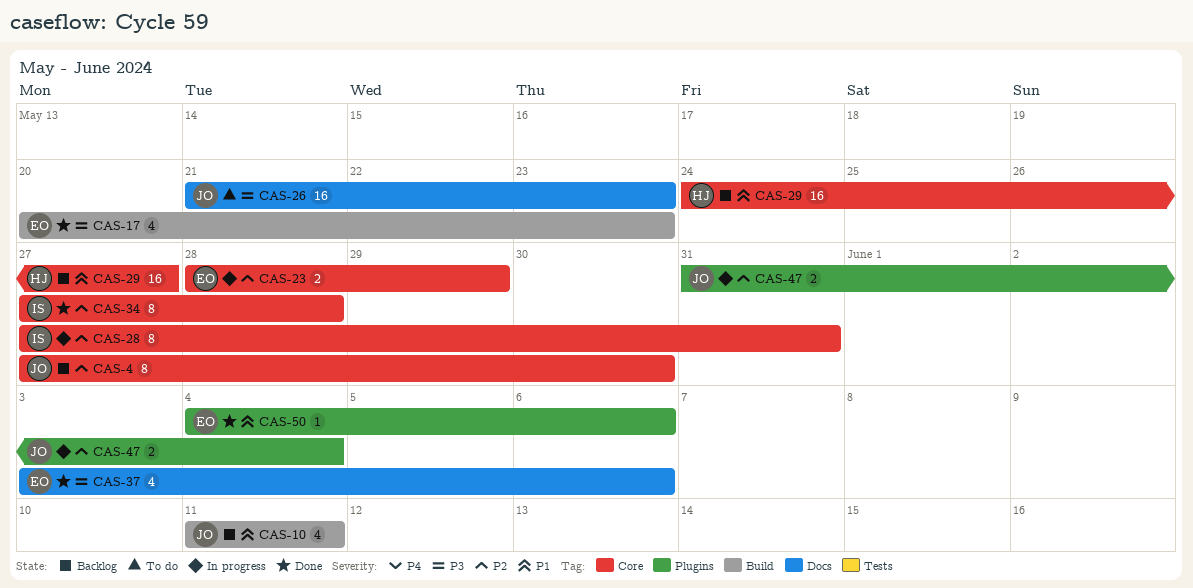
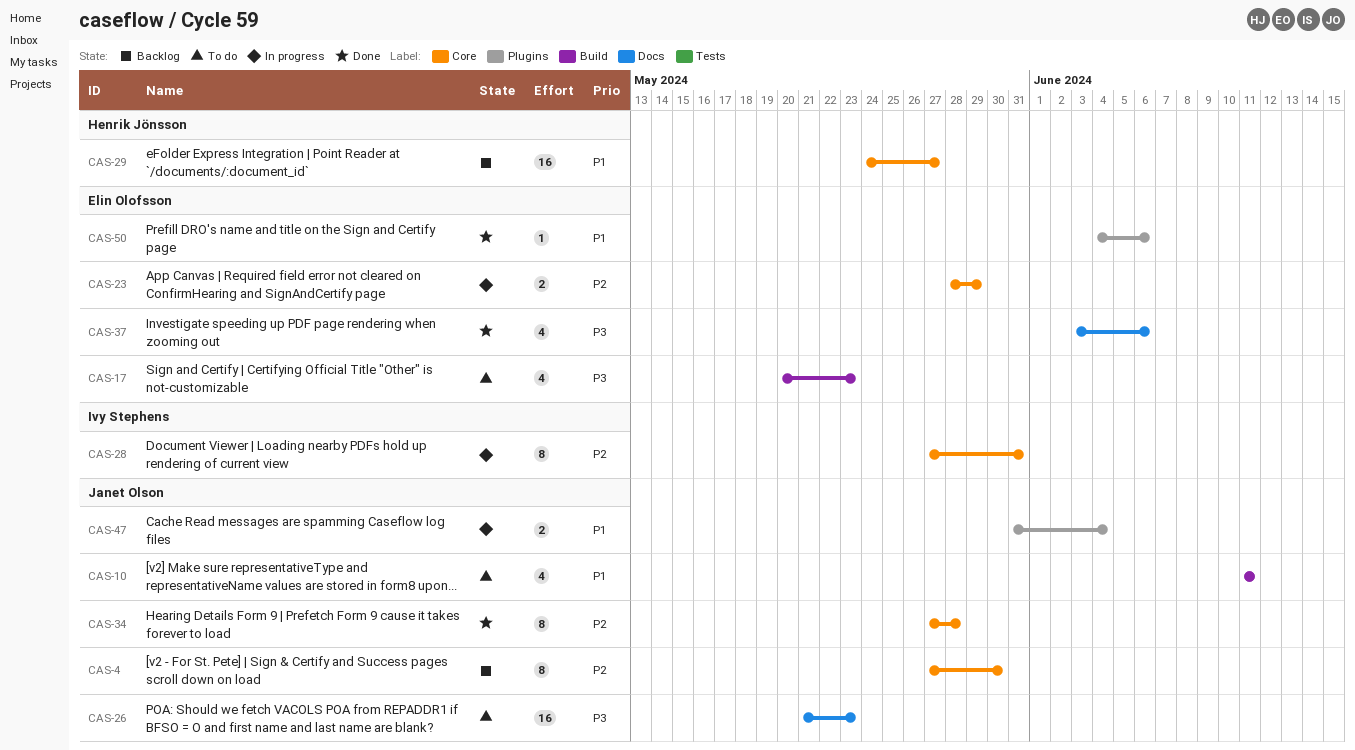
CAS-10, status: Backlog -> To do
CAS-17, status: Done -> To do
CAS-34, owner: Ivy Stephens -> Janet Olson
CAS-47, priority: P2 -> P1

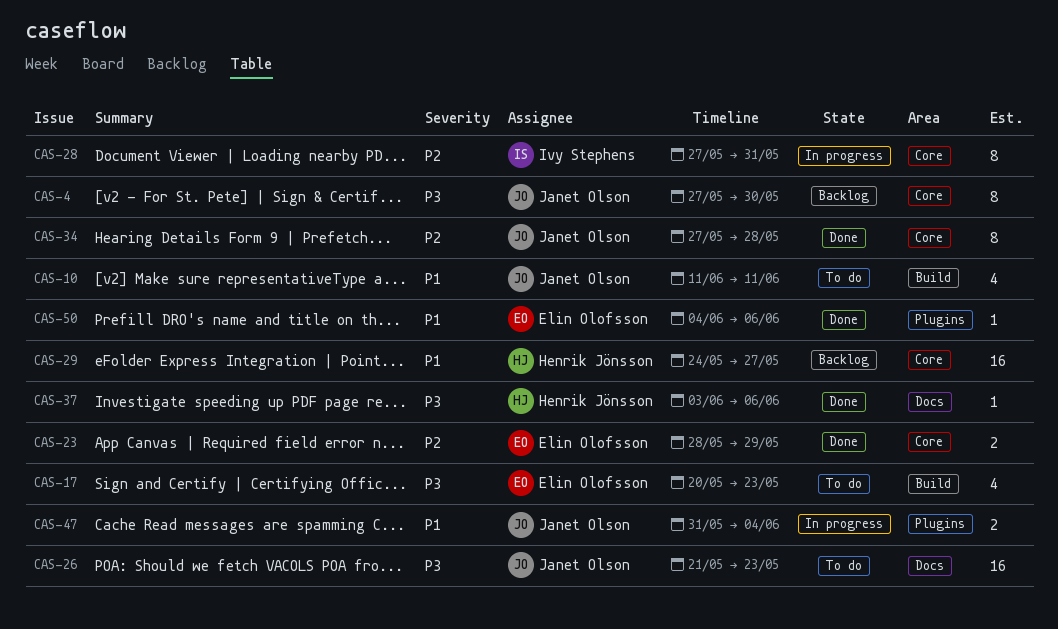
CAS-4, priority: P2 -> P3
CAS-23, status: In progress -> Done
CAS-37, owner: Elin Olofsson -> Henrik Jönsson
CAS-37, estimate: 4 -> 1

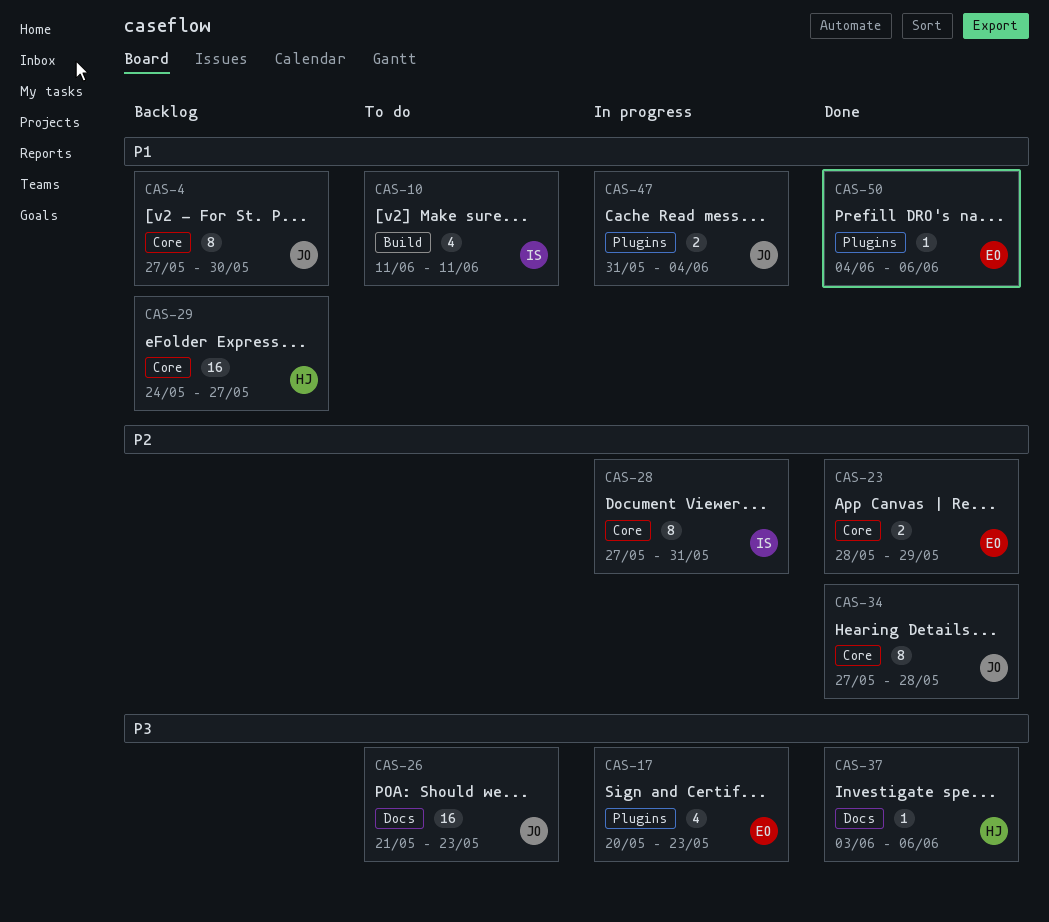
CAS-4, priority: P3 -> P1
CAS-10, owner: Janet Olson -> Ivy Stephens
CAS-17, status: To do -> In progress
CAS-17, label: Build -> Plugins

